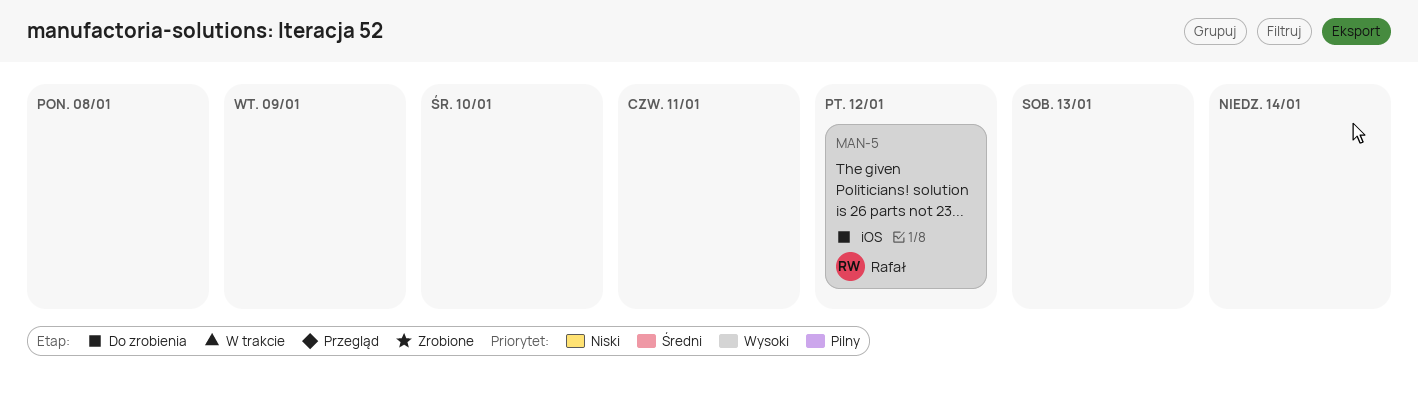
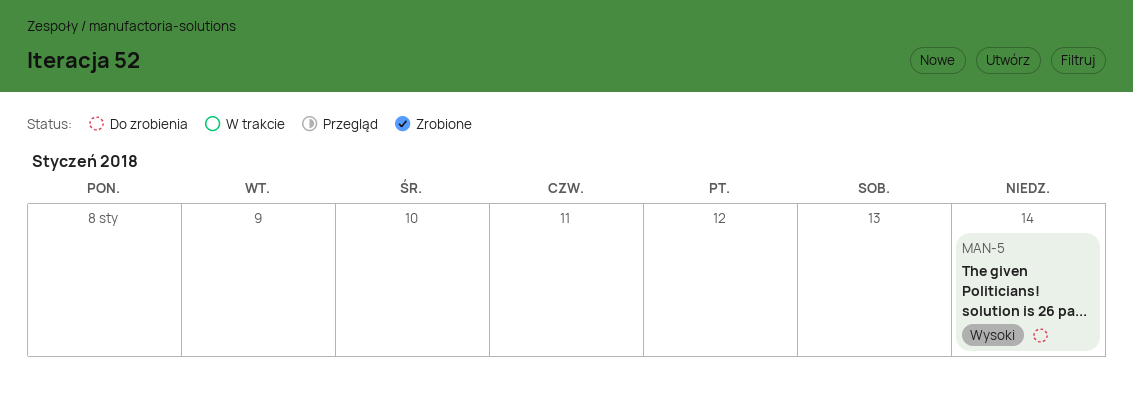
MAN-5, due: Jan 12 -> Jan 14

